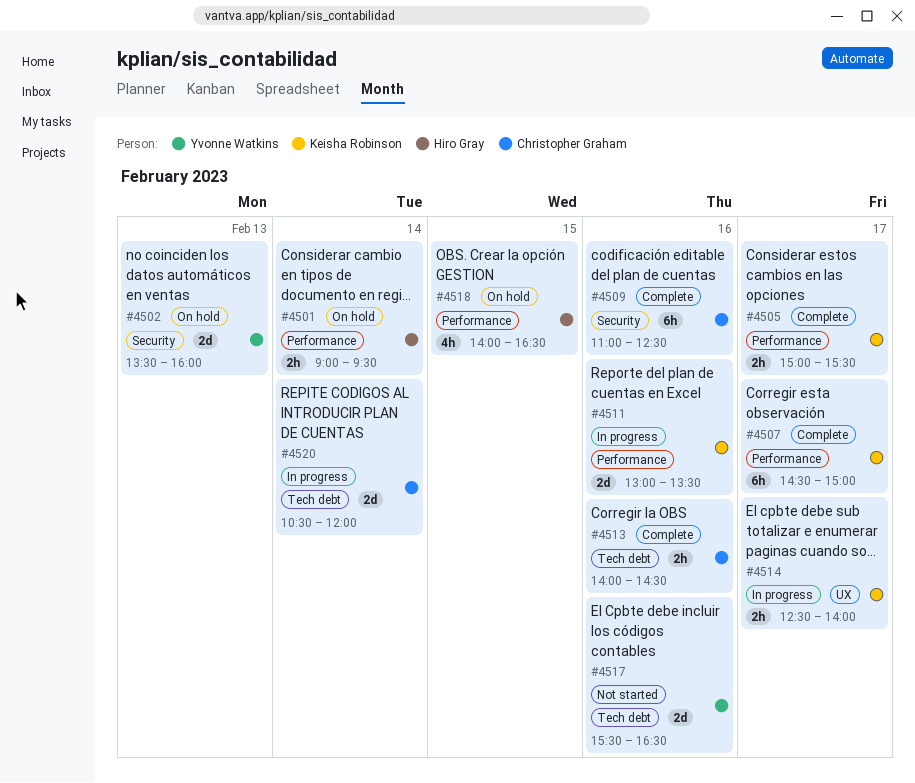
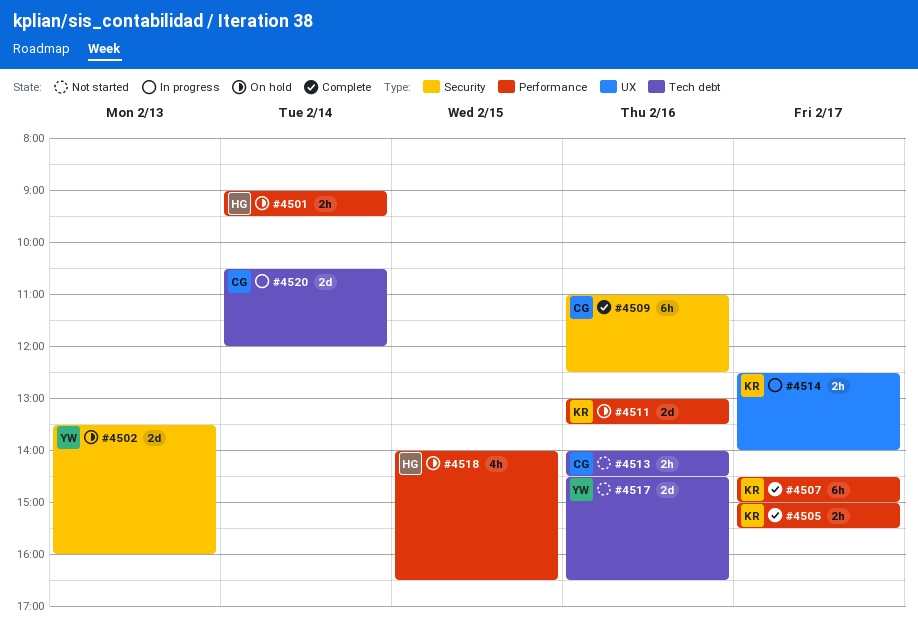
#4511, status: In progress -> On hold
#4513, status: Complete -> Not started
#4517, begins: 15:30 -> 14:30

